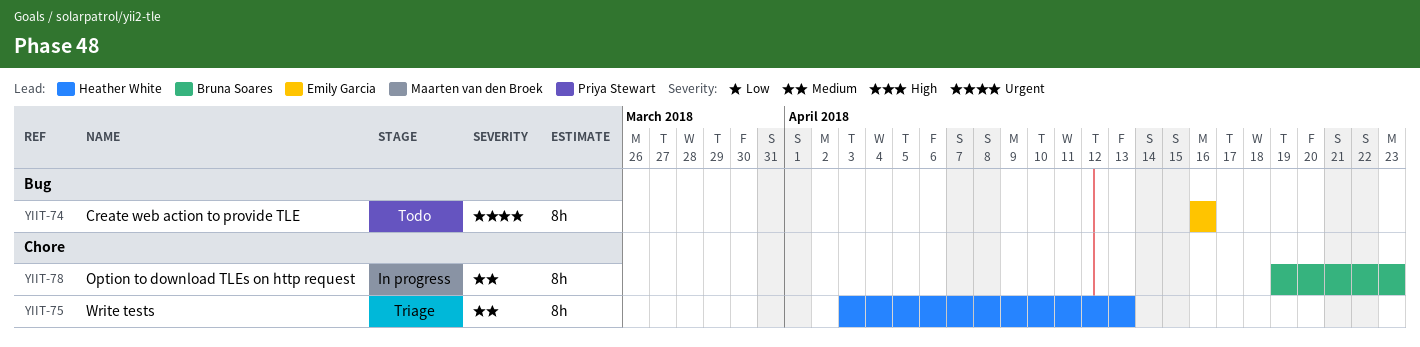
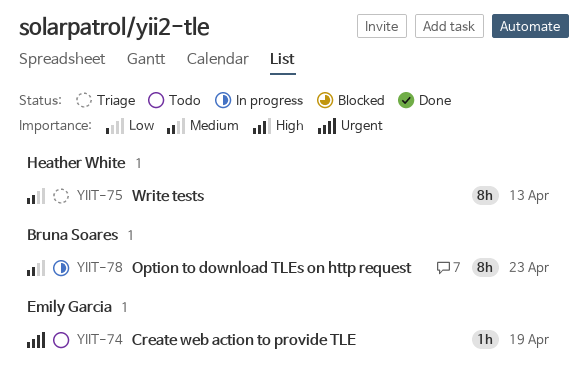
YIIT-74, estimate: 8h -> 1h
YIIT-74, due: Apr 16 -> Apr 19

